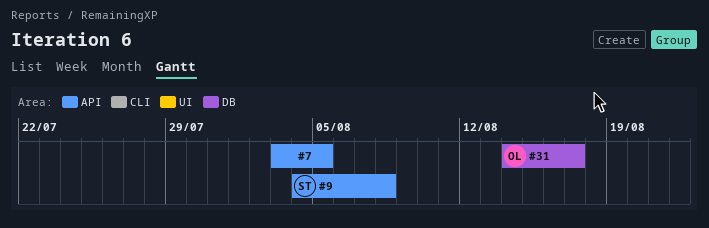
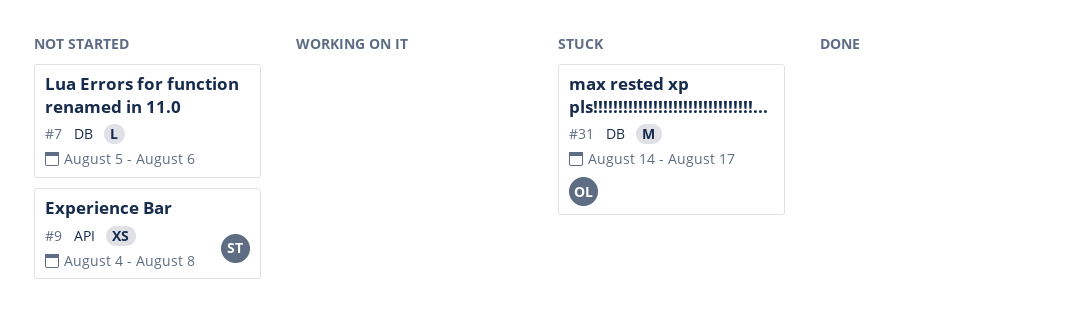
#7, label: API -> DB
#7, start: Aug 3 -> Aug 5
#7, due: Aug 5 -> Aug 6

